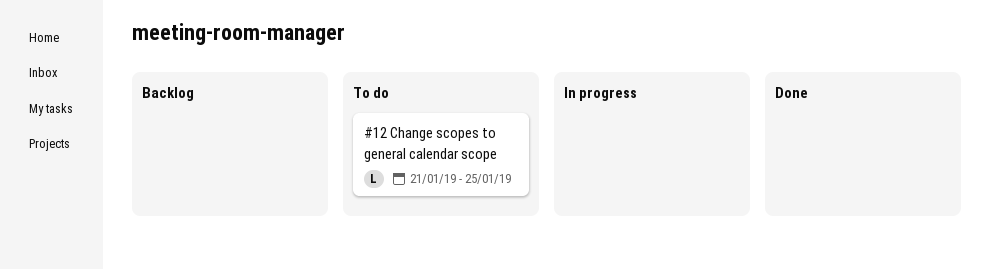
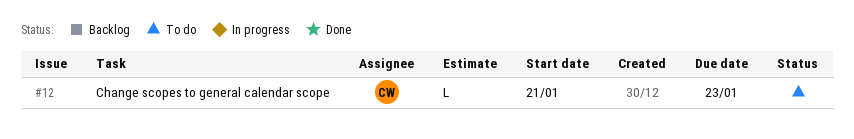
#12, due: Jan 25 -> Jan 23

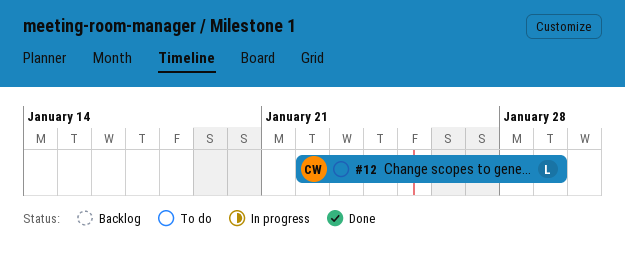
#12, start: Jan 21 -> Jan 22
#12, due: Jan 23 -> Jan 29

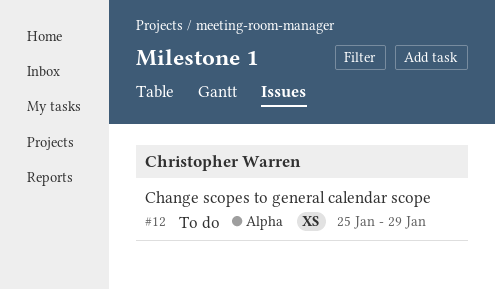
#12, estimate: L -> XS
#12, start: Jan 22 -> Jan 25

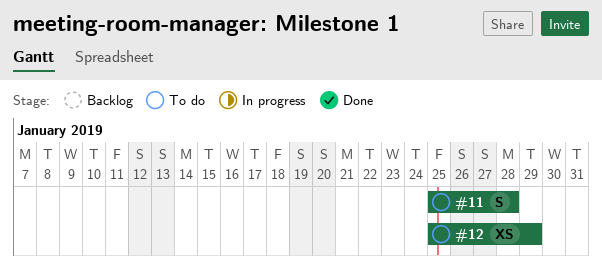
#11: none -> present

